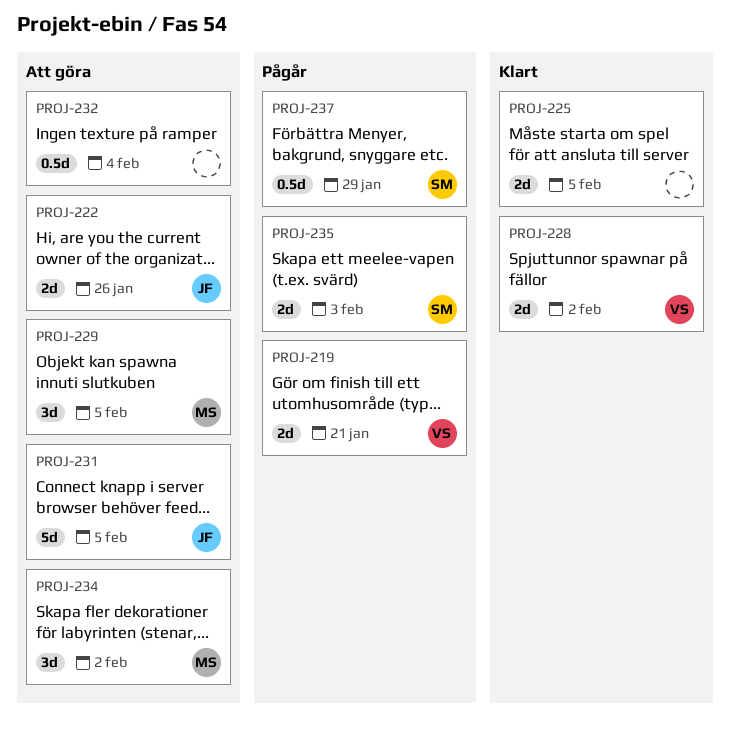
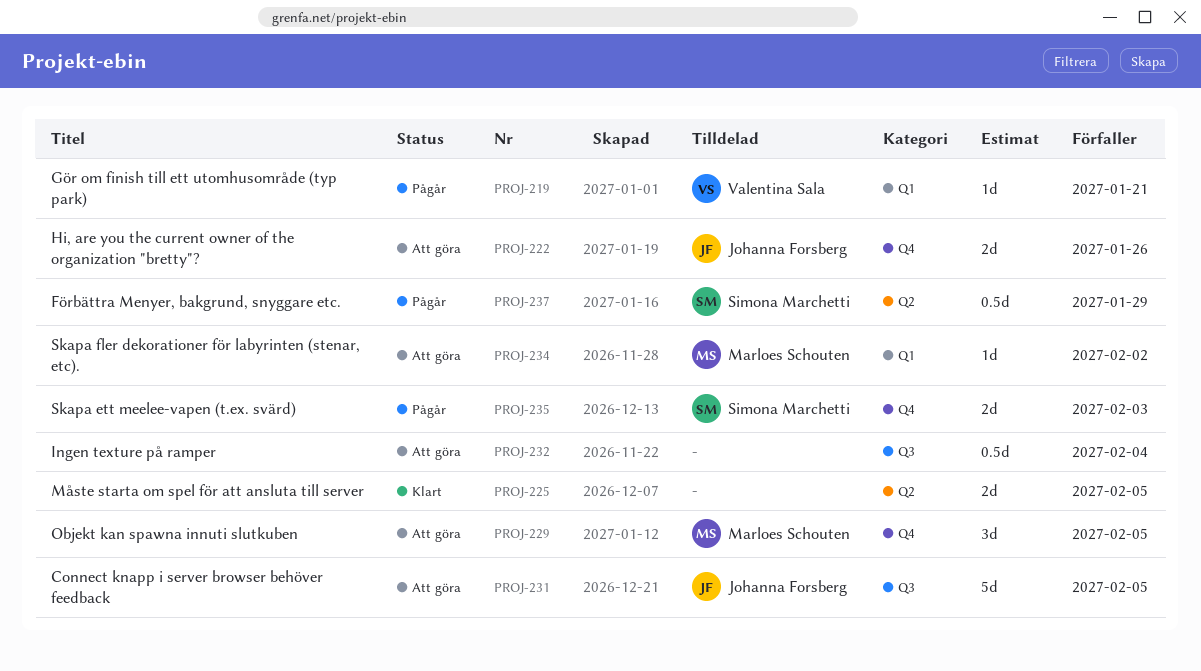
PROJ-219, estimate: 2d -> 1d
PROJ-228: present -> none
PROJ-234, estimate: 3d -> 1d

